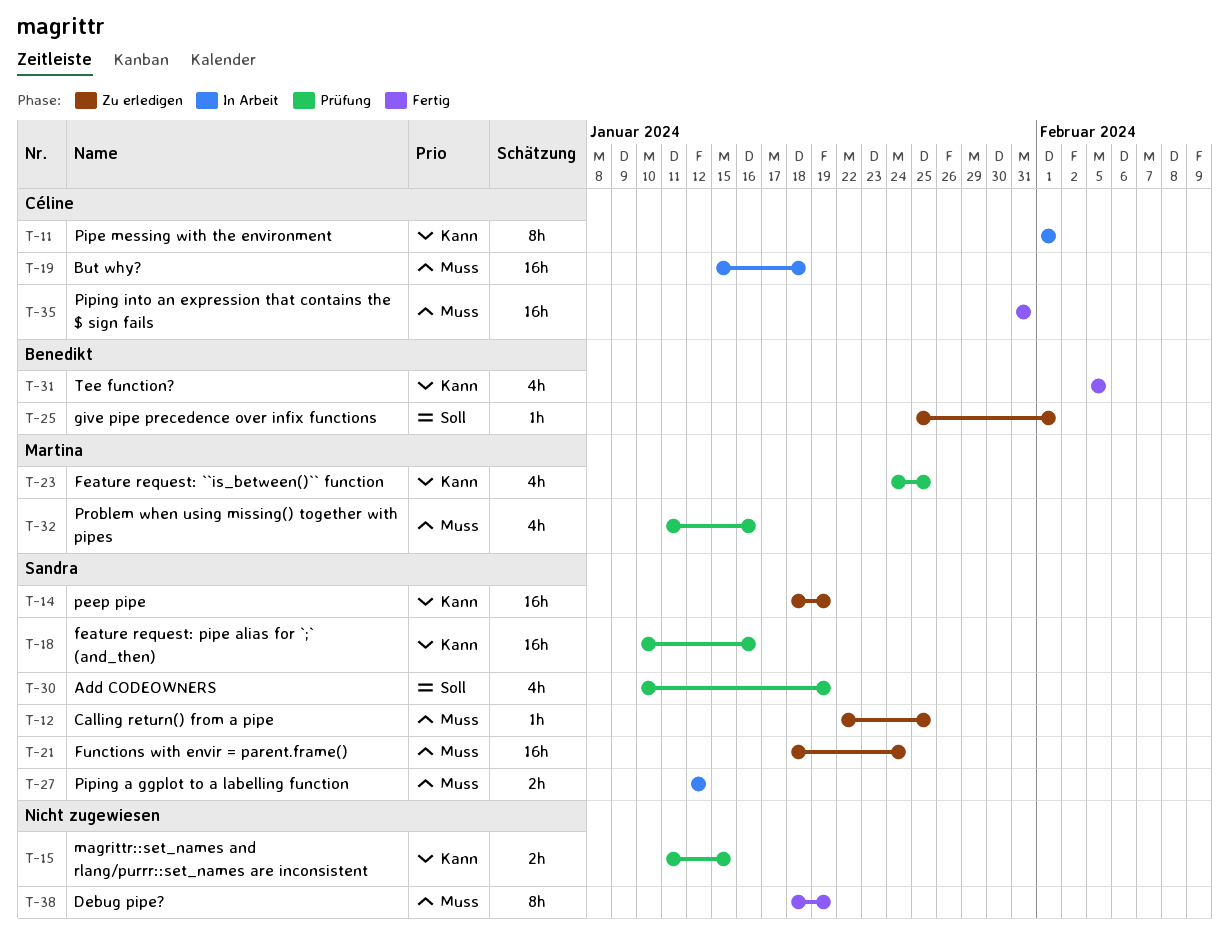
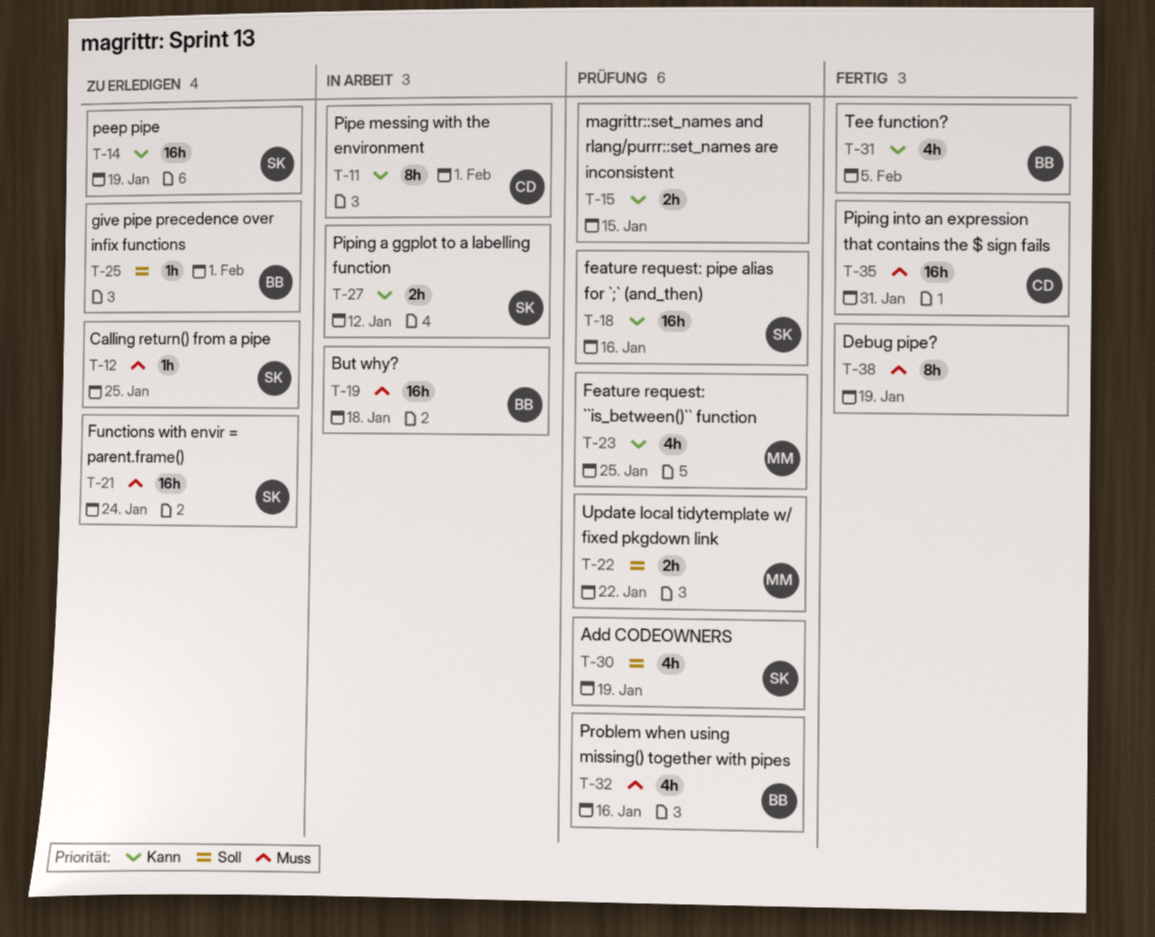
T-19, owner: Céline -> Benedikt
T-22: none -> present
T-27, priority: Muss -> Kann
T-32, owner: Martina -> Benedikt

